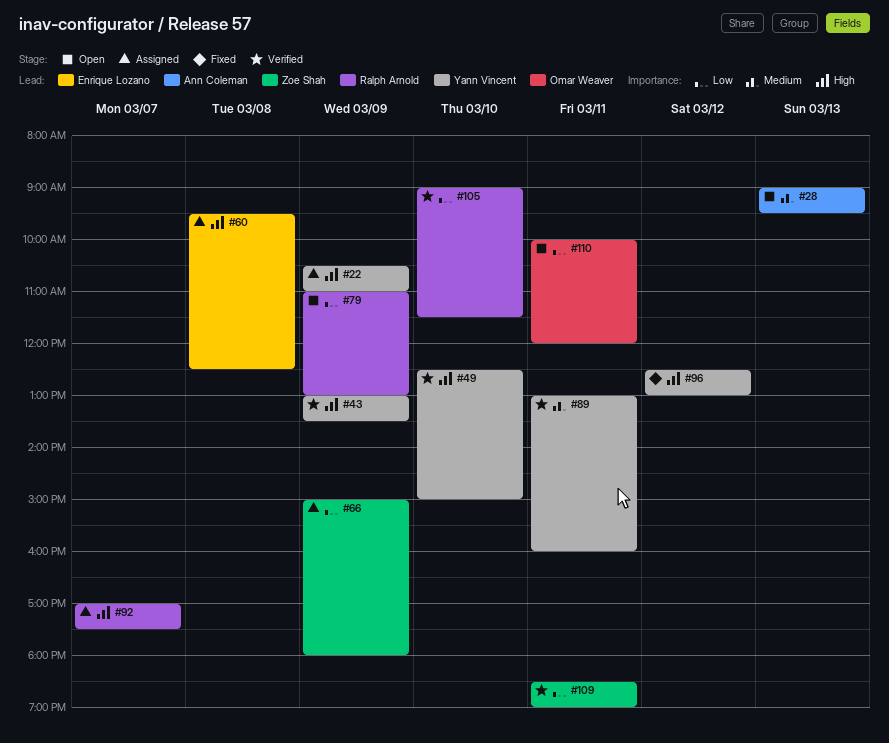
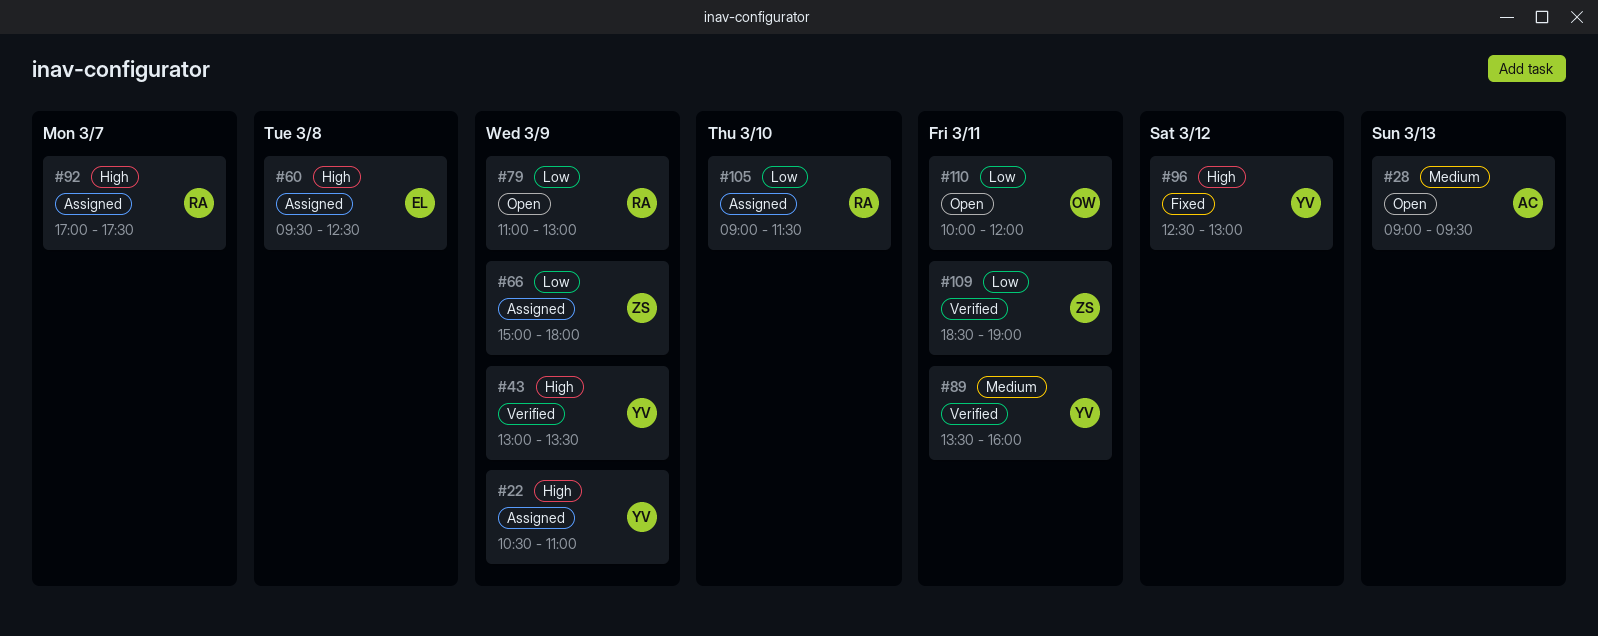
#49: present -> none
#89, begins: 13:00 -> 13:30
#105, status: Verified -> Assigned

